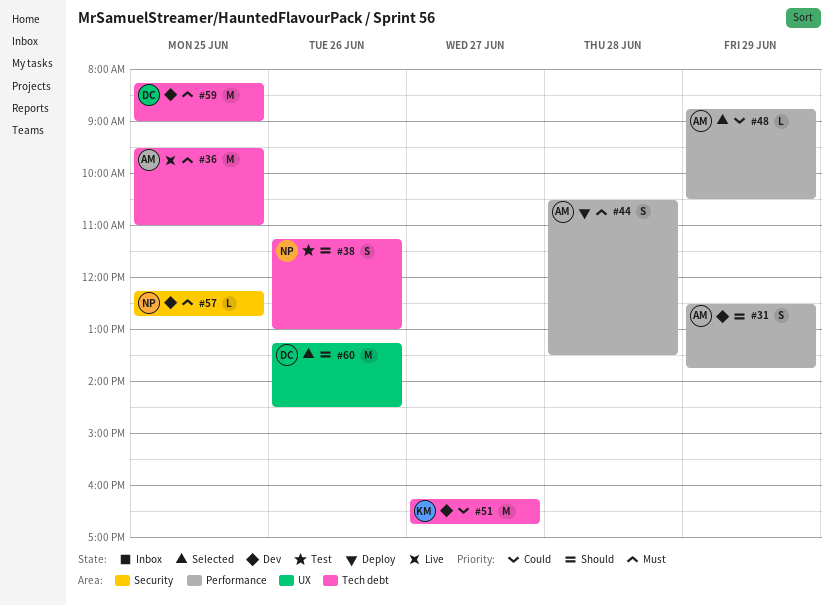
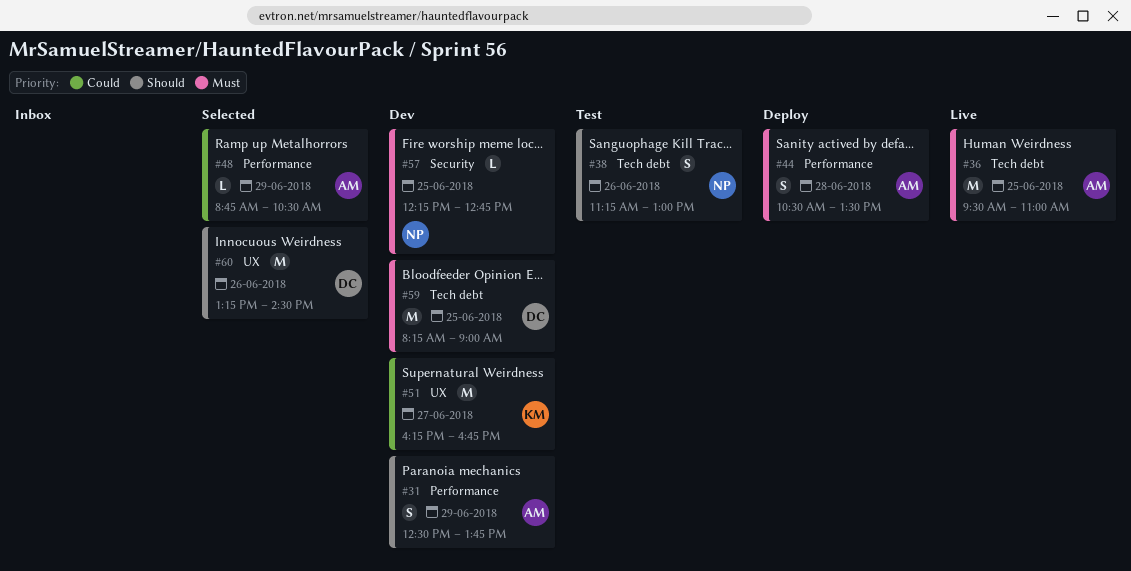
#51, label: Tech debt -> UX

